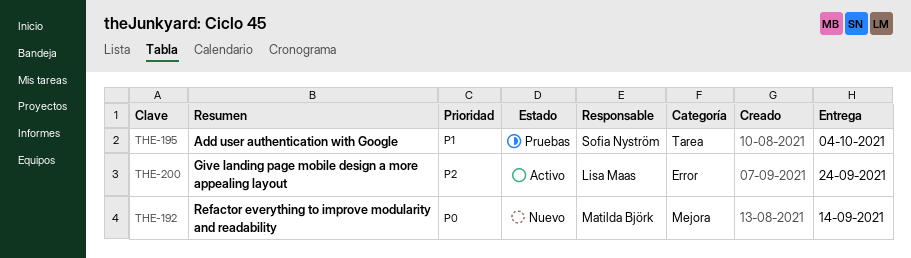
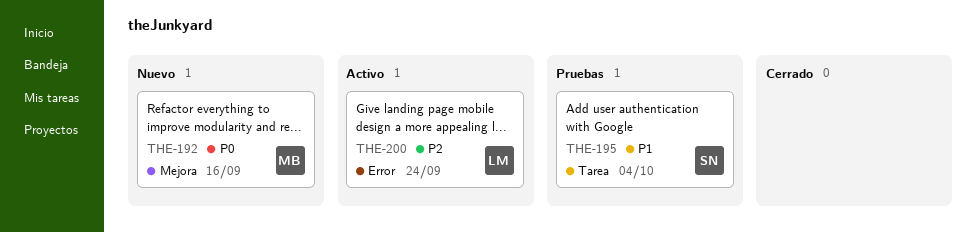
THE-192, due: Sep 14 -> Sep 16

